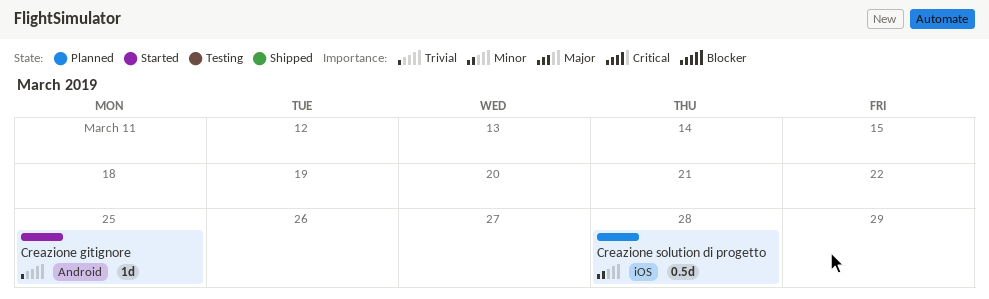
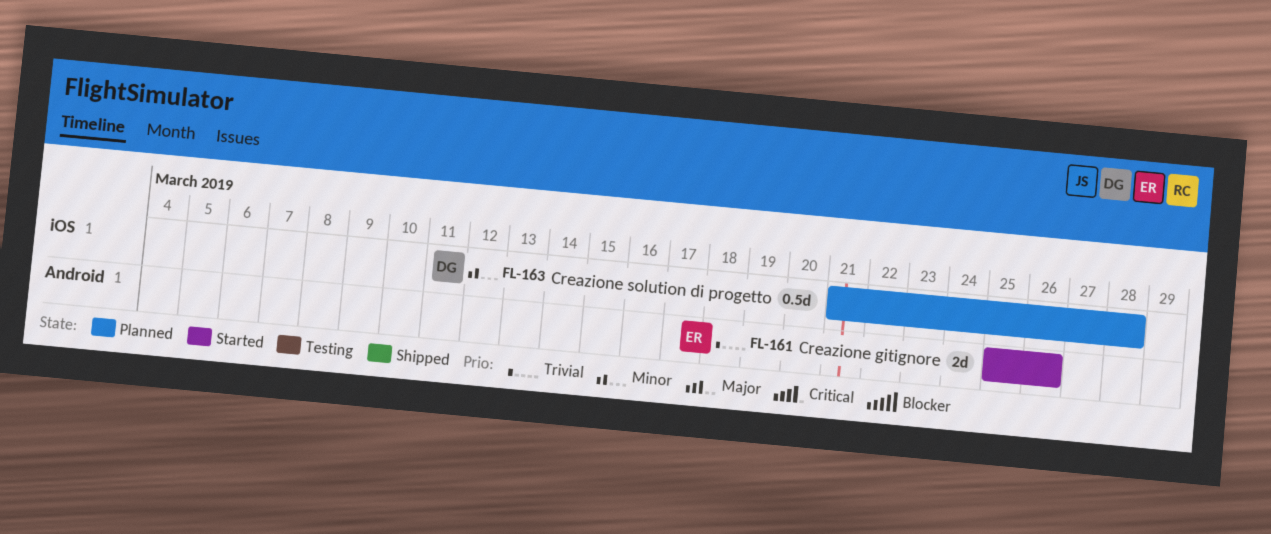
Creazione gitignore, estimate: 1d -> 2d
Creazione gitignore, due: Mar 25 -> Mar 26

